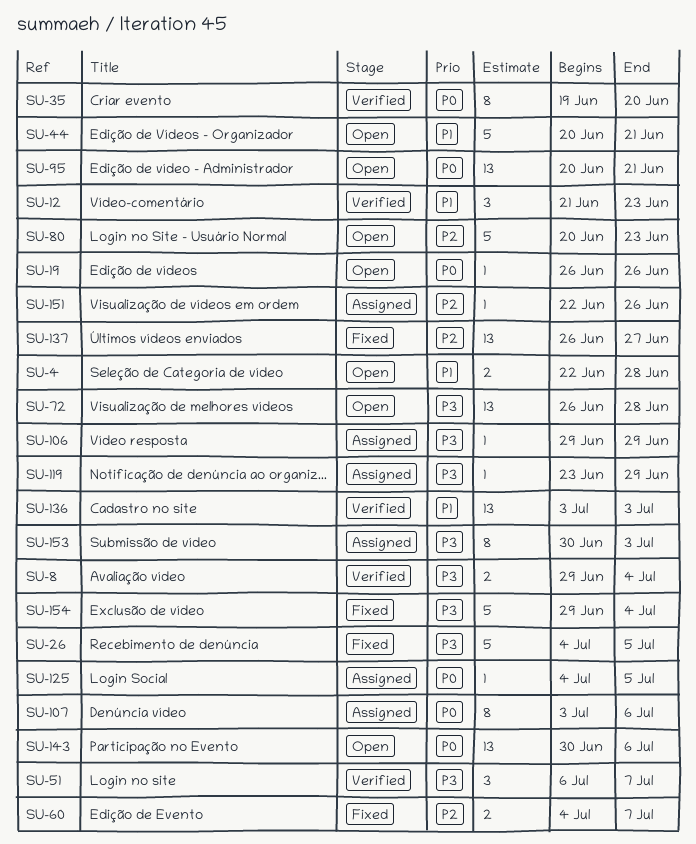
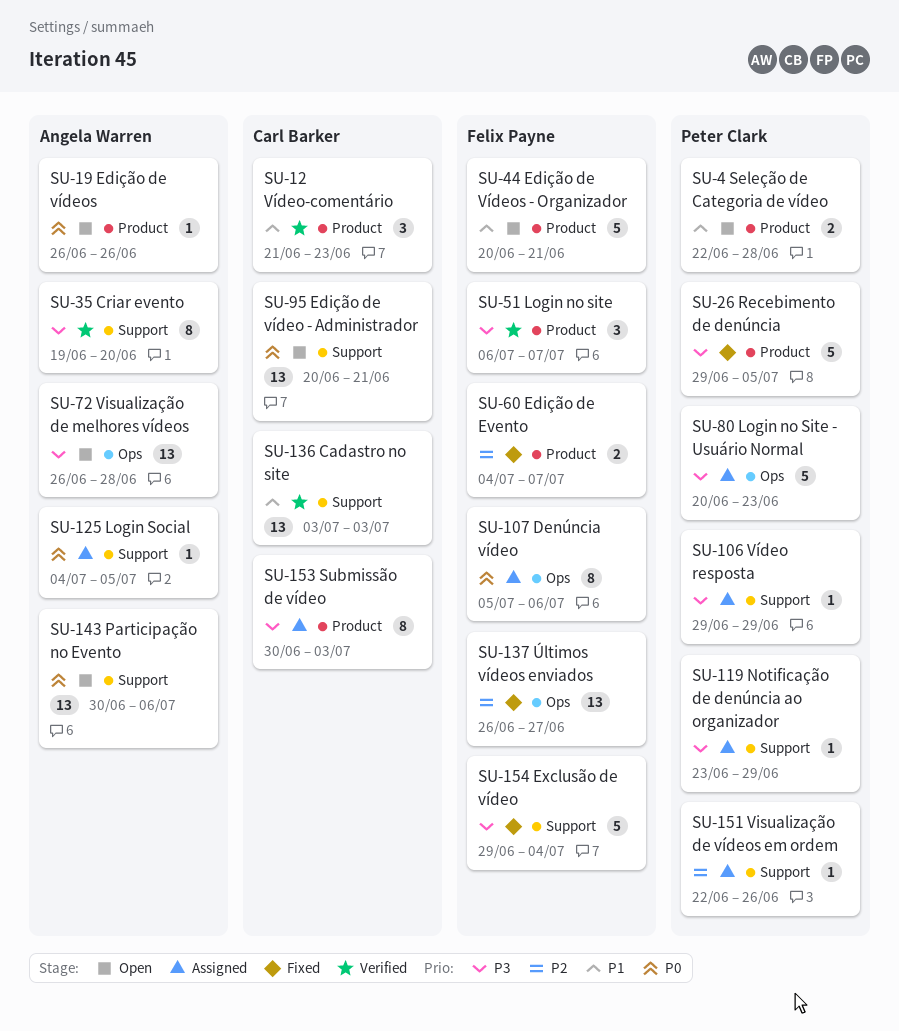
SU-8: present -> none
SU-26, start: Jul 4 -> Jun 29
SU-35, priority: P0 -> P3
SU-80, status: Open -> Assigned
SU-80, priority: P2 -> P3
SU-107, start: Jul 3 -> Jul 5

